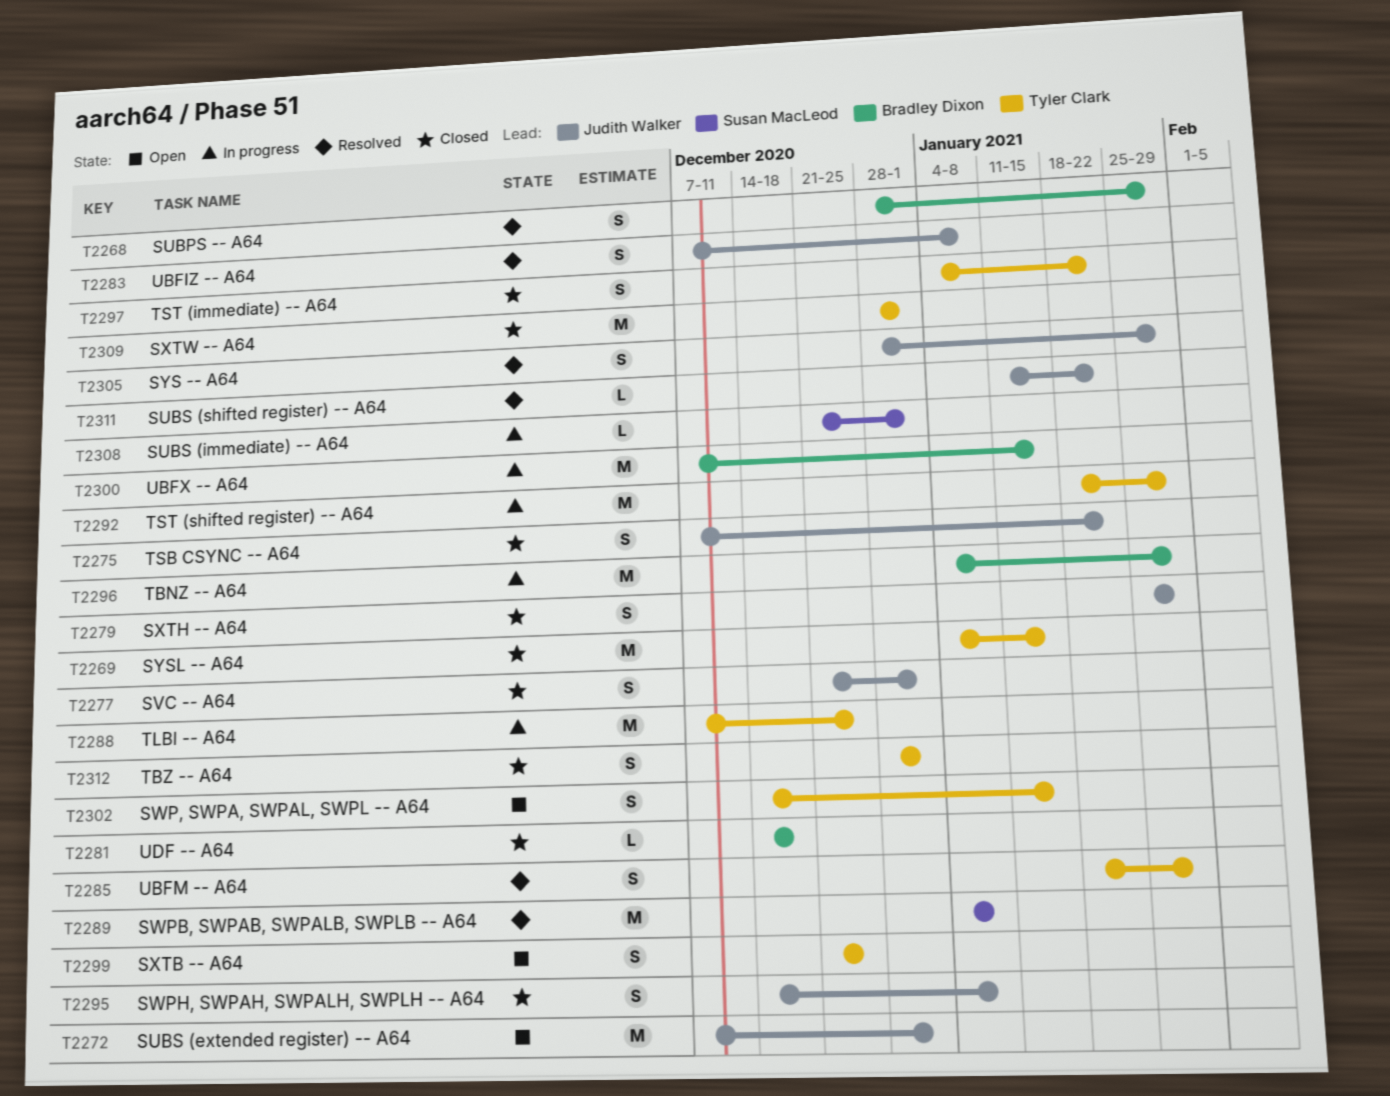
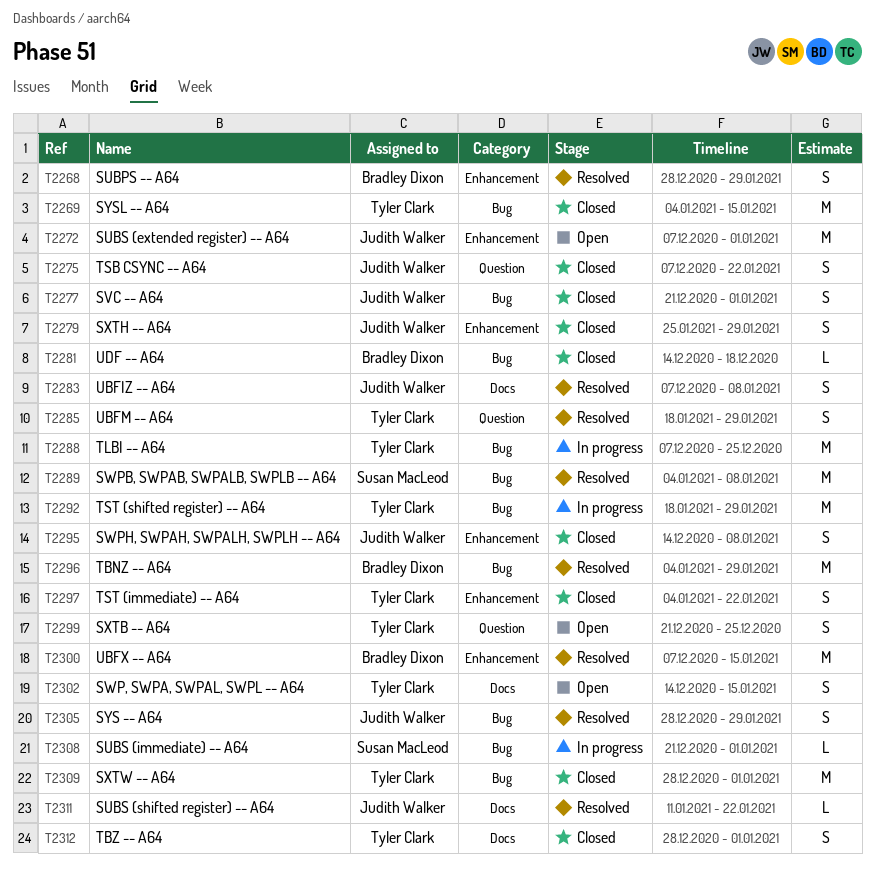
T2296, status: In progress -> Resolved
T2300, status: In progress -> Resolved

